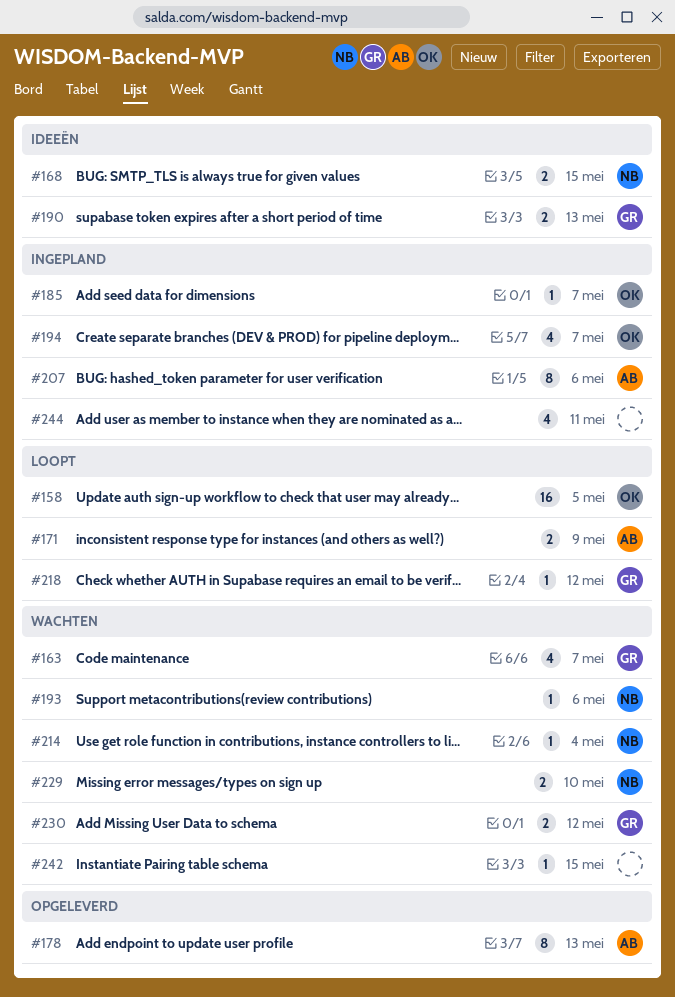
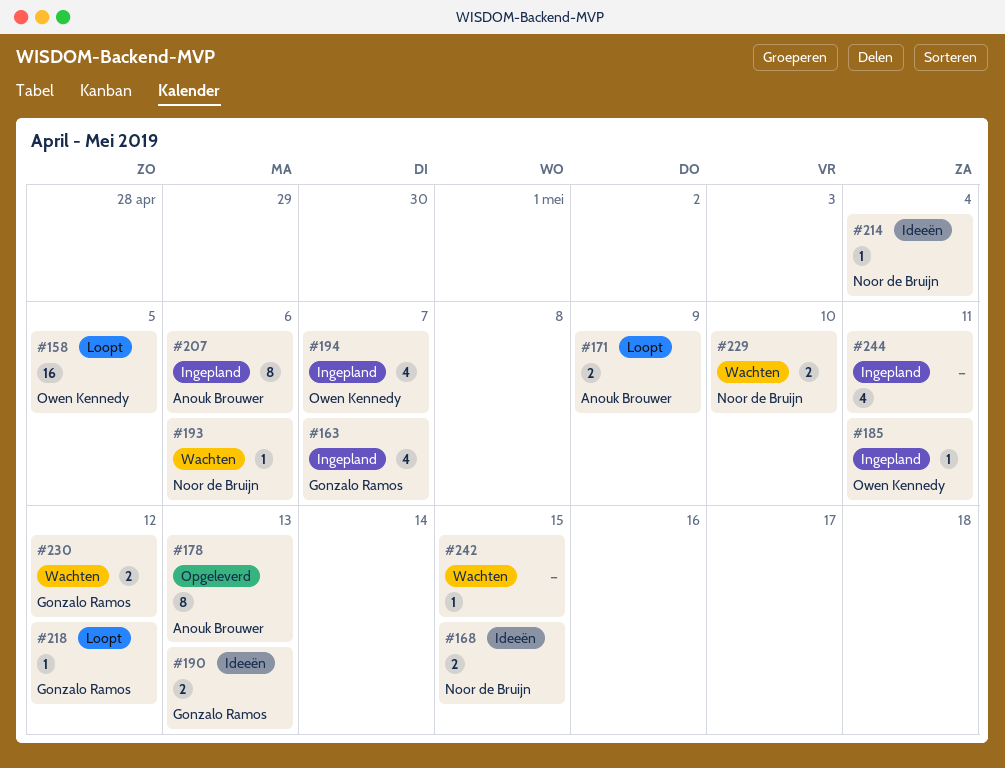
#163, status: Wachten -> Ingepland
#185, due: May 7 -> May 11
#214, status: Wachten -> Ideeën

